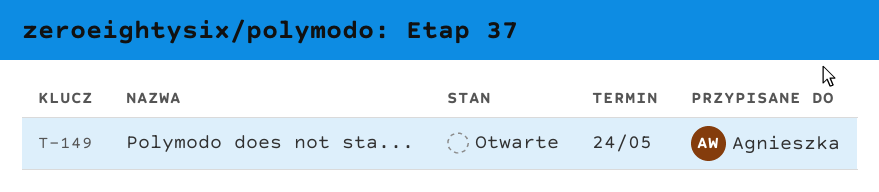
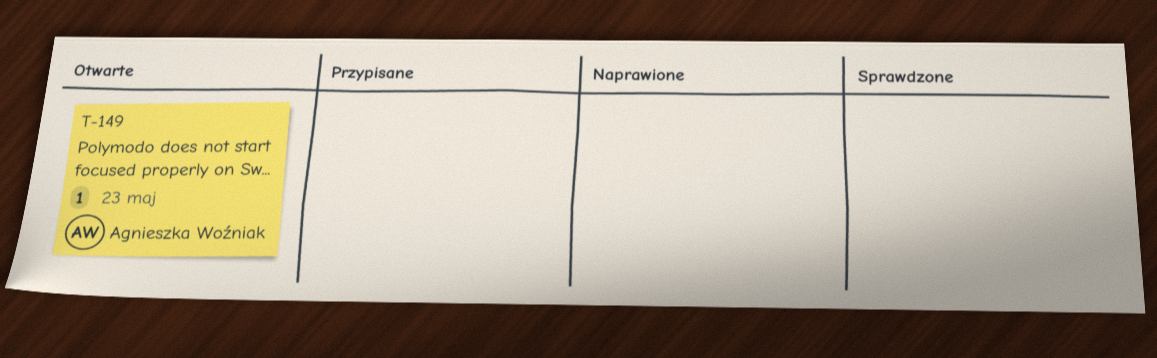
T-149, due: May 24 -> May 23

